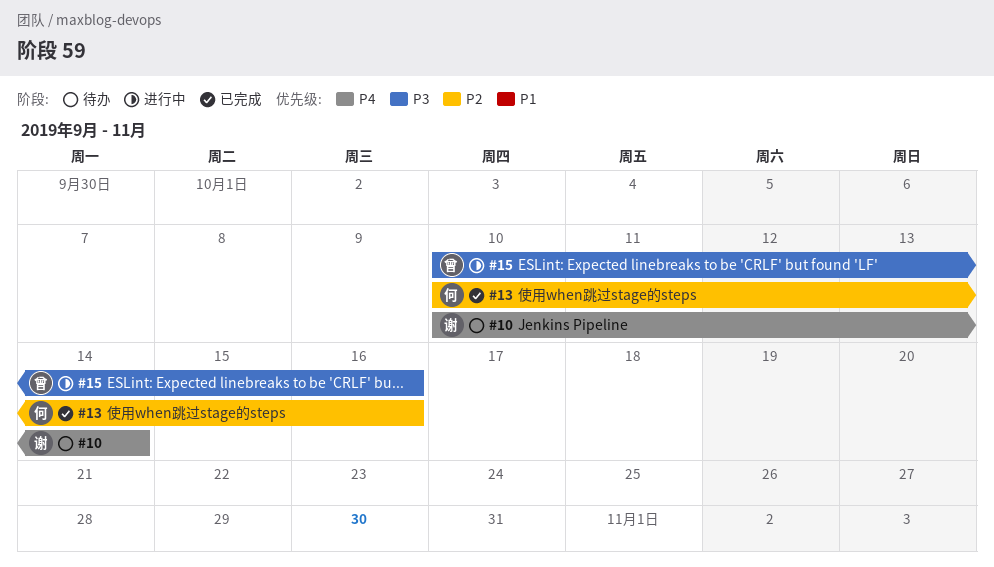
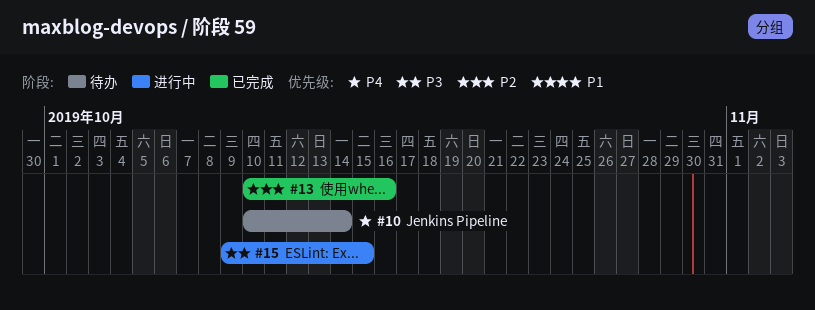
#15, start: Oct 10 -> Oct 9
#15, due: Oct 16 -> Oct 15

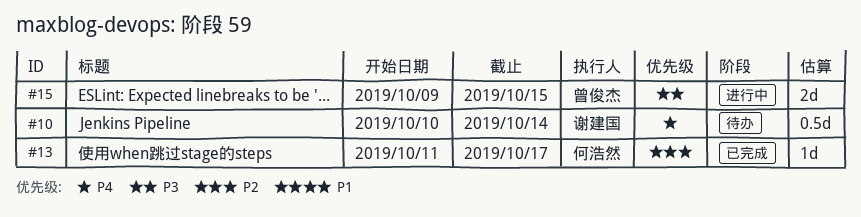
#13, start: Oct 10 -> Oct 11
#13, due: Oct 16 -> Oct 17

